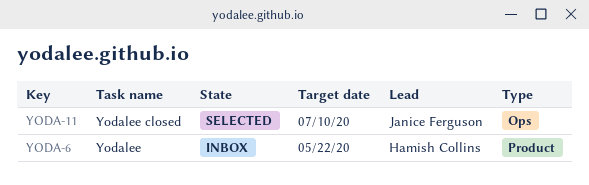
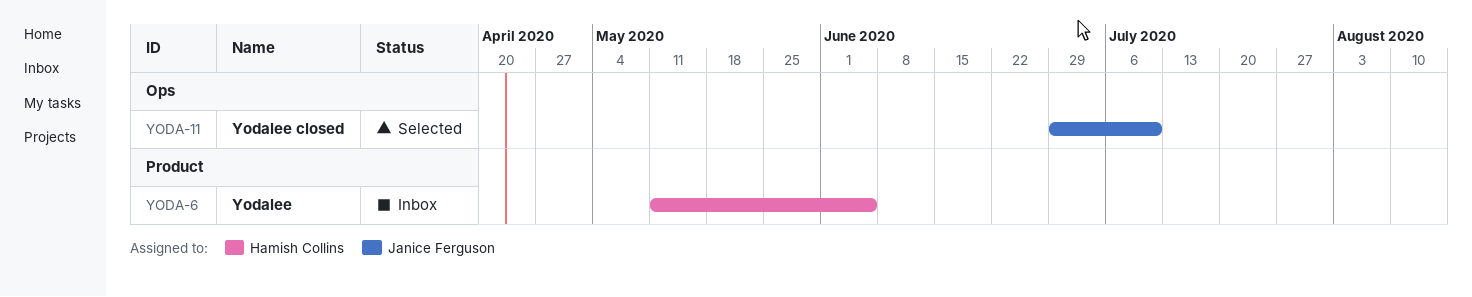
YODA-6, due: May 22 -> Jun 5

